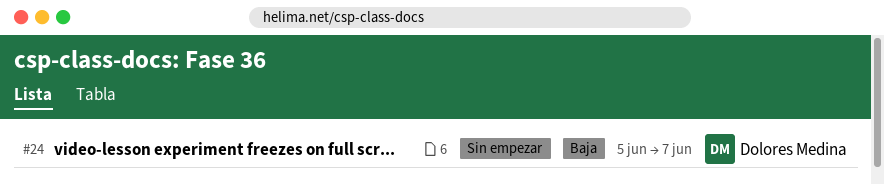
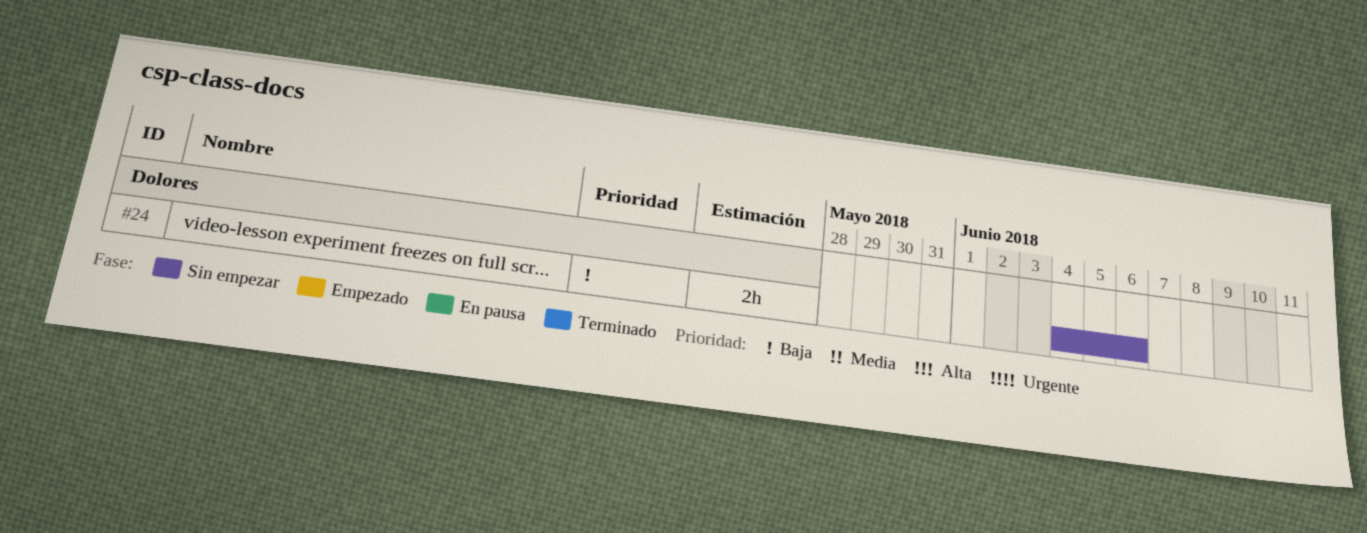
#24, start: Jun 5 -> Jun 4
#24, due: Jun 7 -> Jun 6

